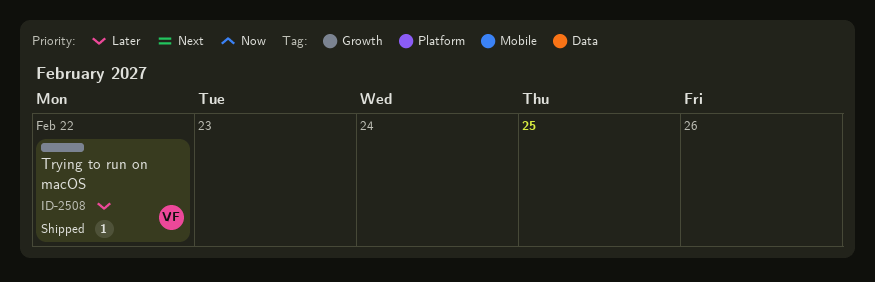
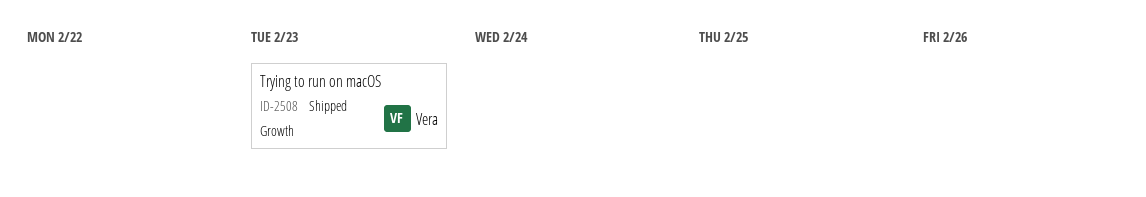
ID-2508, due: Feb 22 -> Feb 23

